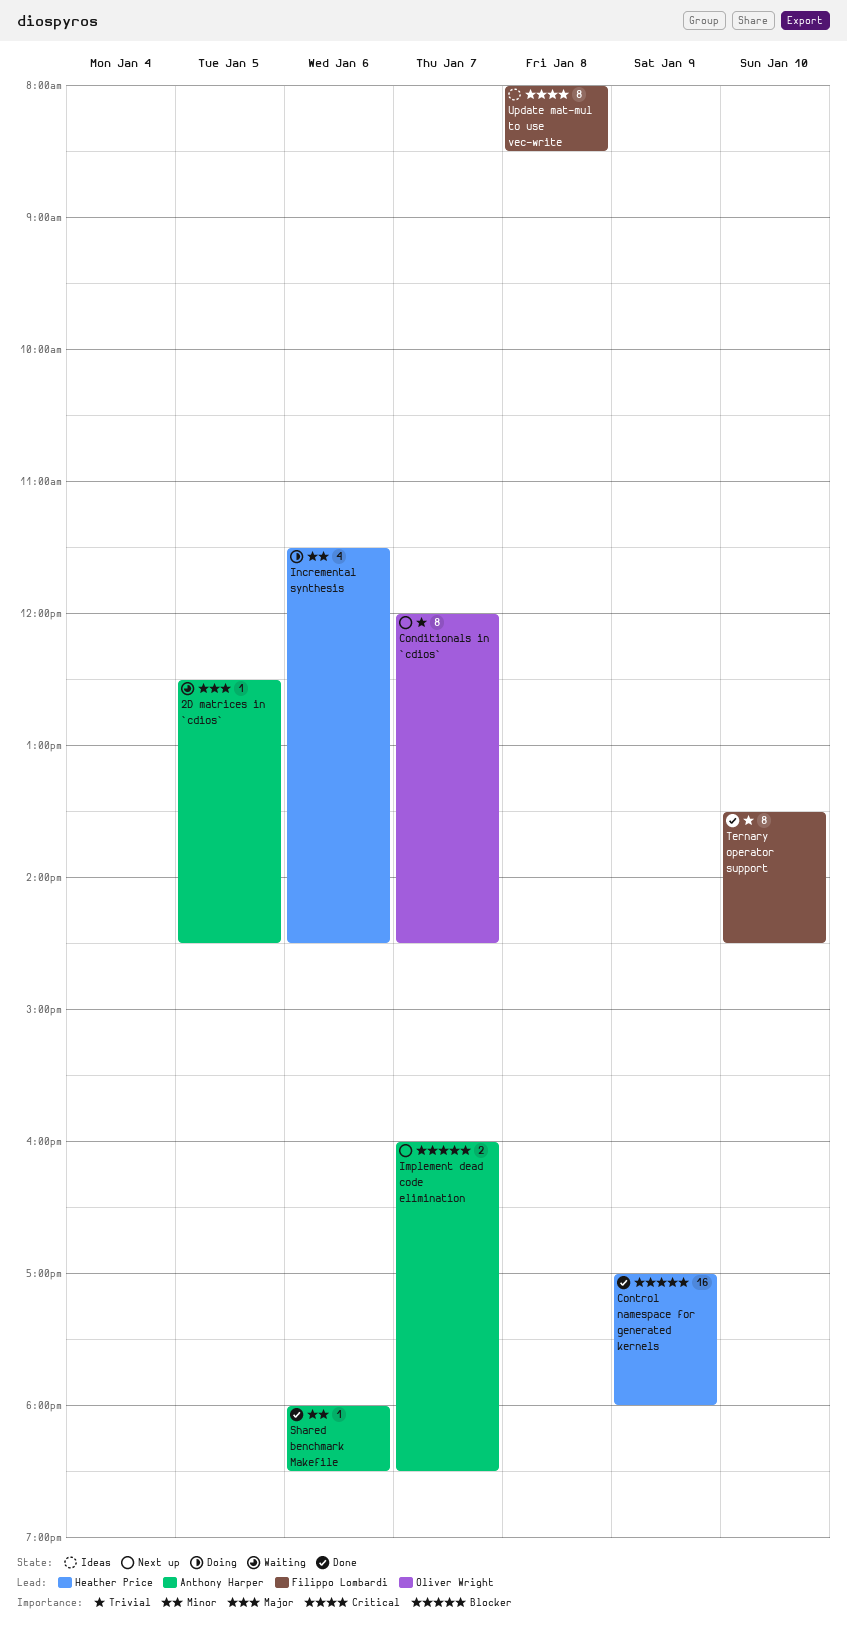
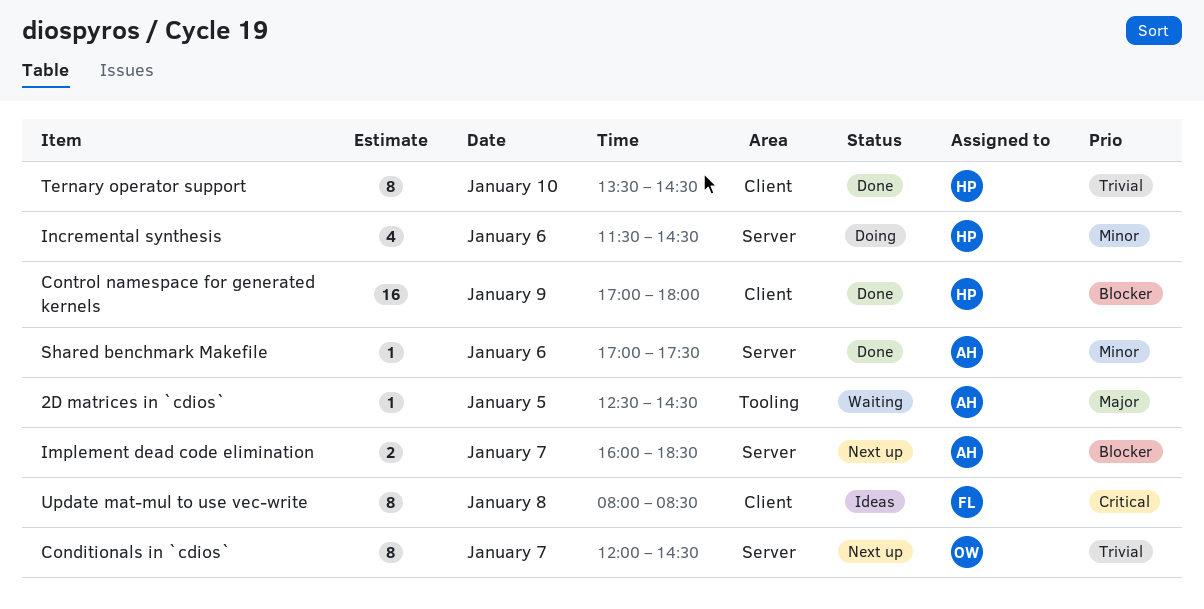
Shared benchmark Makefile, begins: 18:00 -> 17:00
Shared benchmark Makefile, ends: 18:30 -> 17:30
Ternary operator support, owner: Filippo Lombardi -> Heather Price

